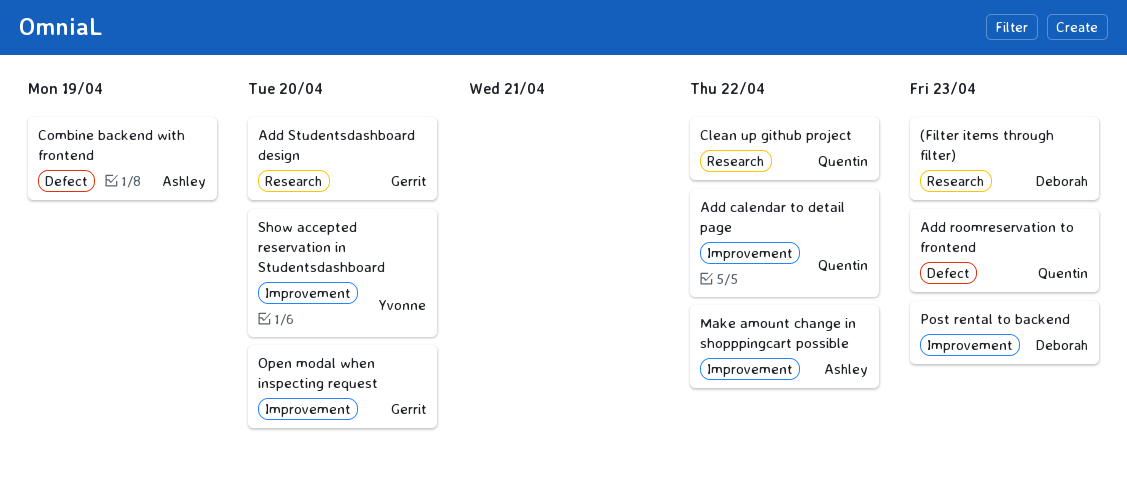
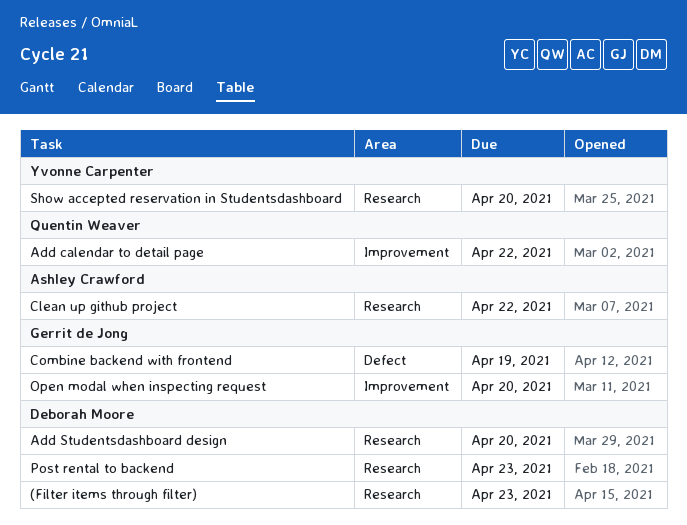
Add roomreservation to frontend: present -> none
Add Studentsdashboard design, owner: Gerrit de Jong -> Deborah Moore
Clean up github project, owner: Quentin Weaver -> Ashley Crawford
Combine backend with frontend, owner: Ashley Crawford -> Gerrit de Jong
Make amount change in shopppingcart possible: present -> none
Post rental to backend, label: Improvement -> Research
Show accepted reservation in Studentsdashboard, label: Improvement -> Research

